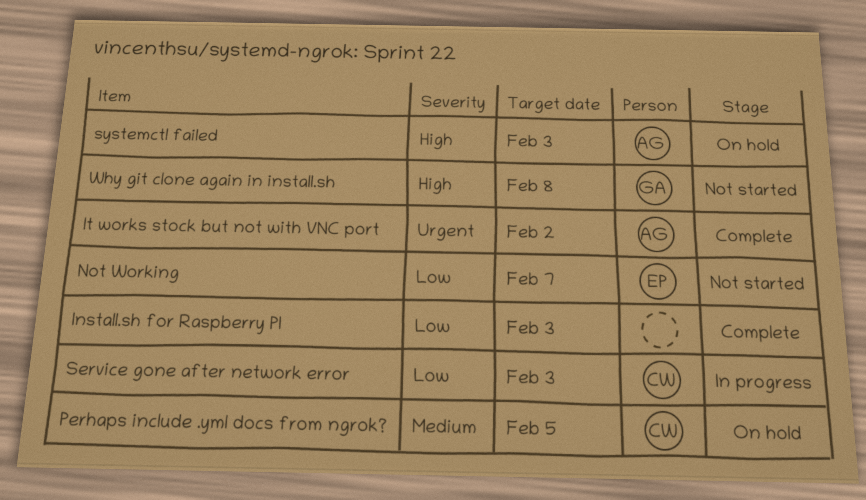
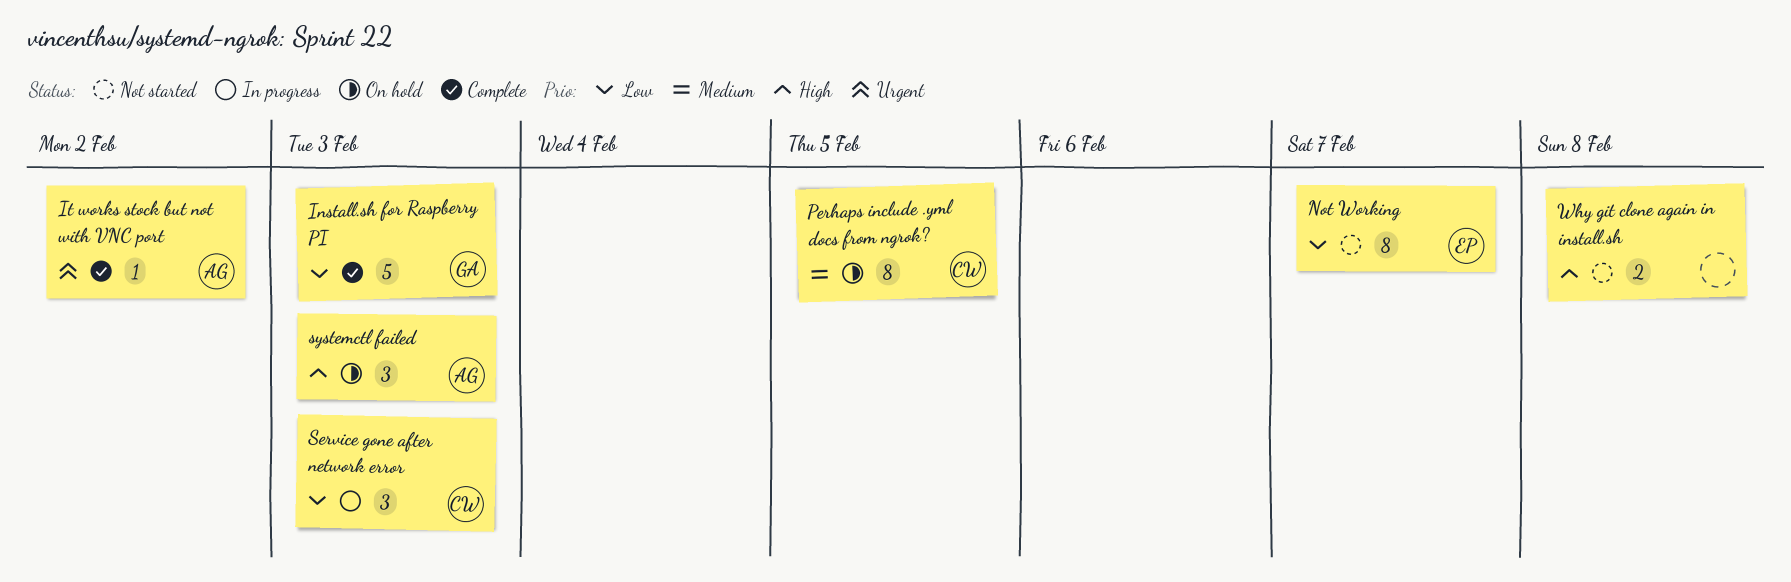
Install.sh for Raspberry PI, owner: none -> GA
Why git clone again in install.sh, owner: GA -> none

